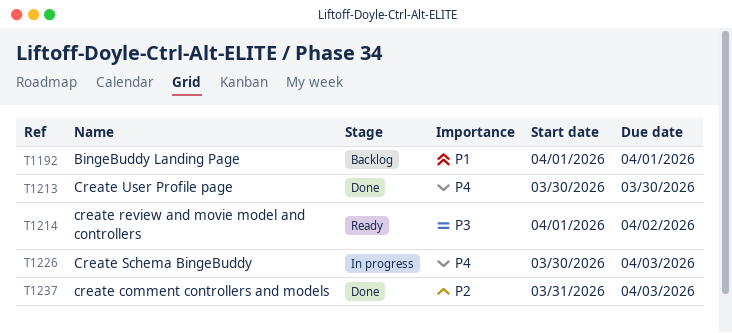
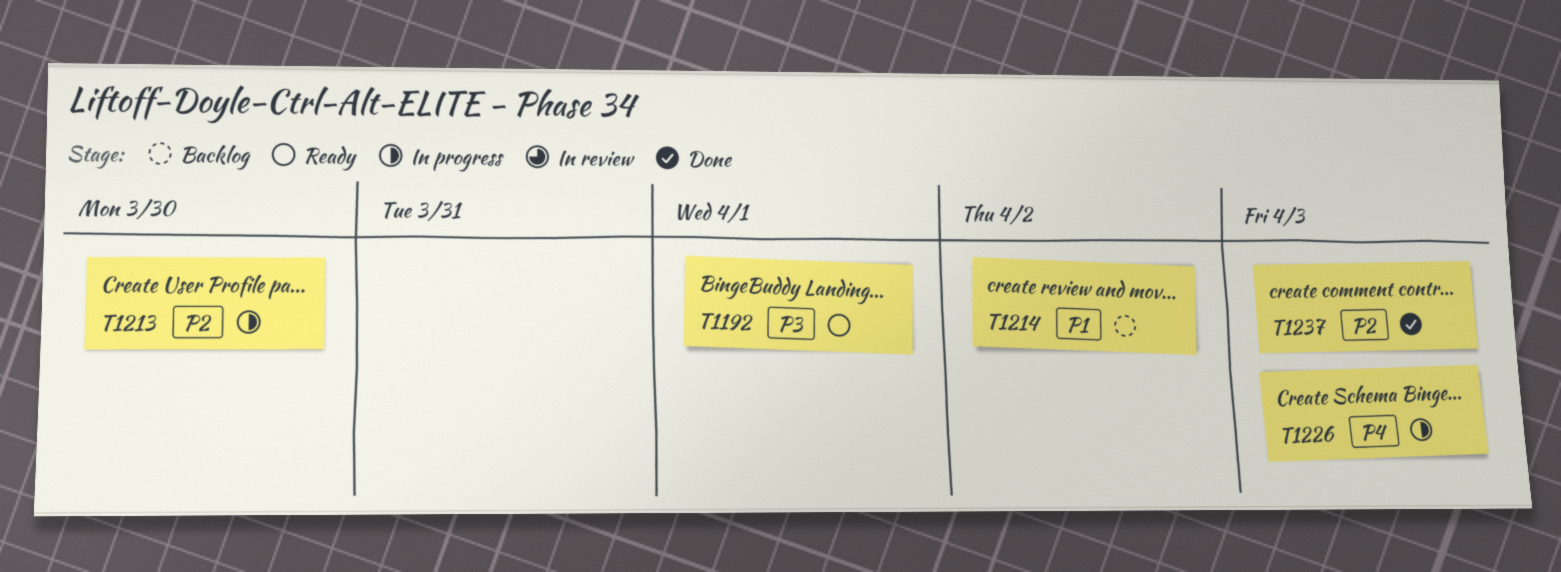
T1192, status: Backlog -> Ready
T1192, priority: P1 -> P3
T1213, status: Done -> In progress
T1213, priority: P4 -> P2
T1214, status: Ready -> Backlog
T1214, priority: P3 -> P1

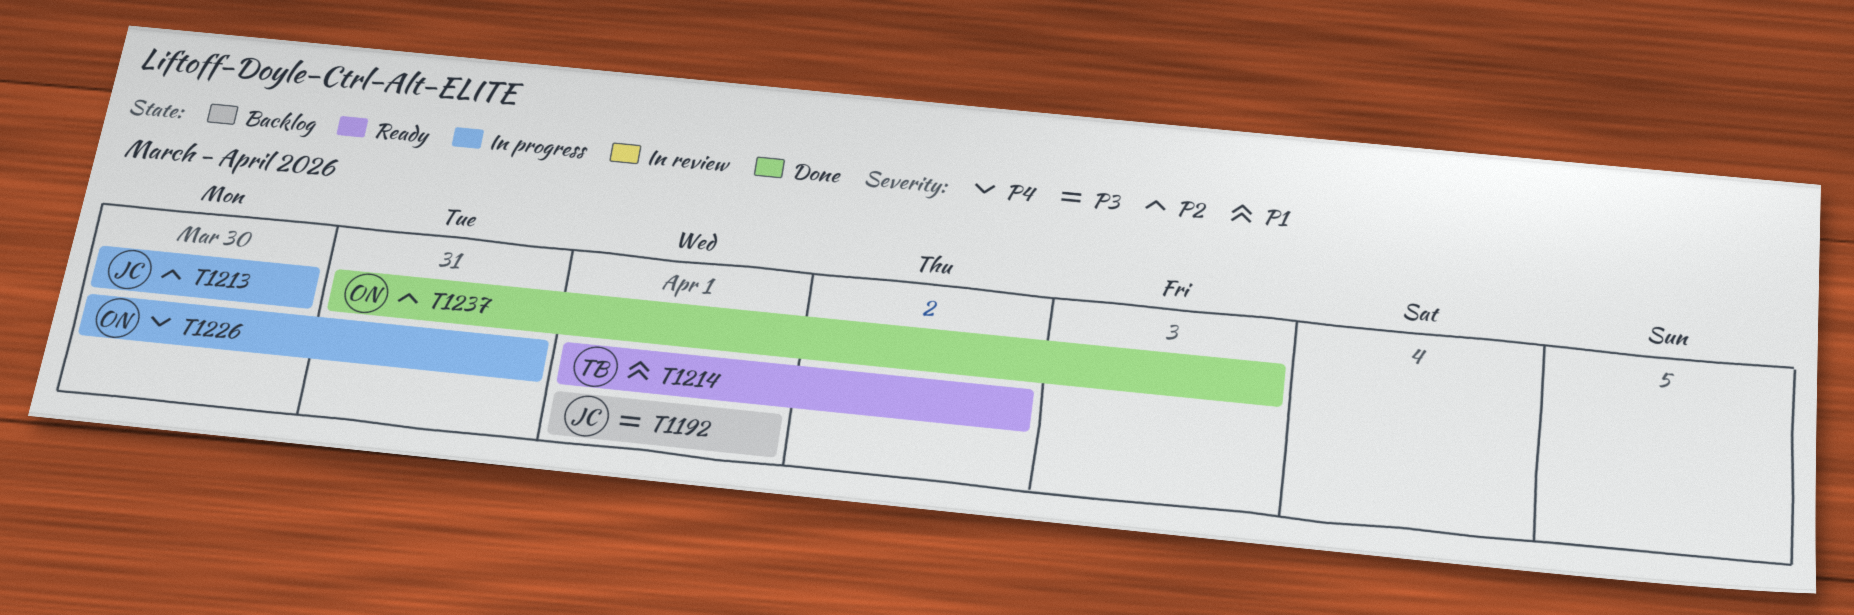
T1192, status: Ready -> Backlog
T1214, status: Backlog -> Ready
T1226, due: Apr 3 -> Mar 31

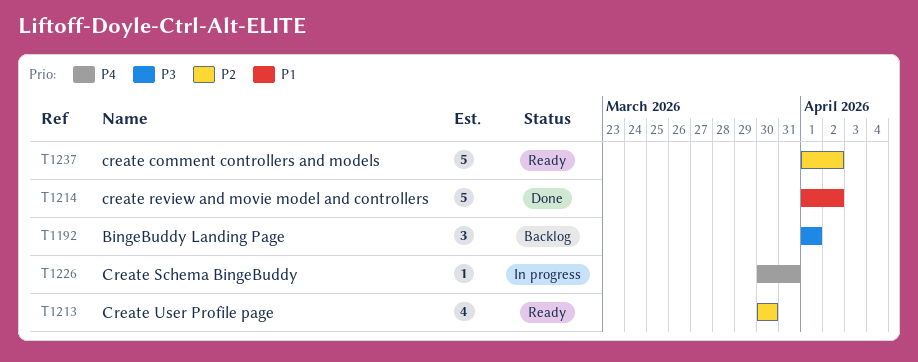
T1213, status: In progress -> Ready
T1214, status: Ready -> Done
T1237, status: Done -> Ready
T1237, start: Mar 31 -> Apr 1
T1237, due: Apr 3 -> Apr 2

